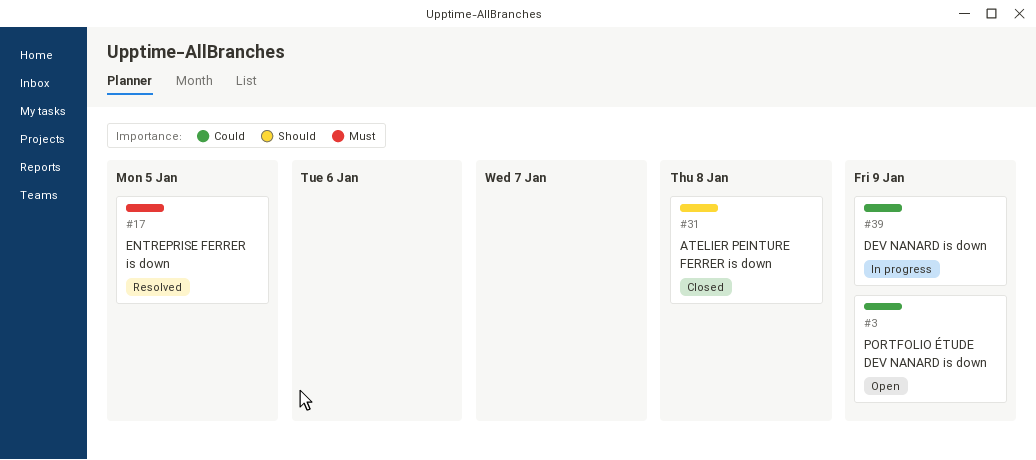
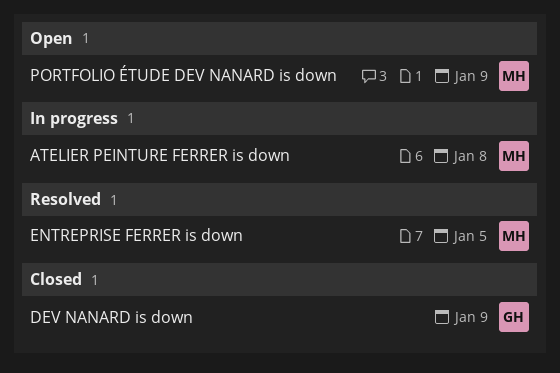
ATELIER PEINTURE FERRER is down, status: Closed -> In progress
DEV NANARD is down, status: In progress -> Closed

